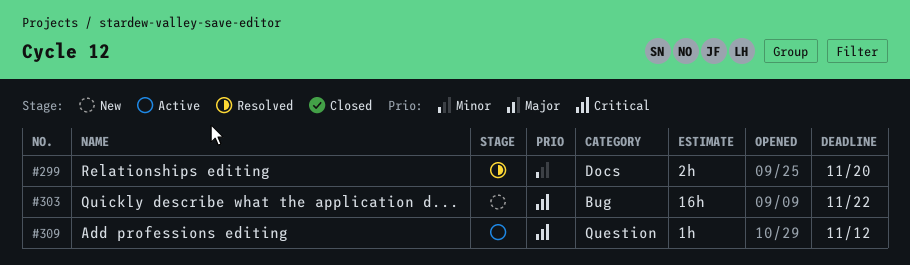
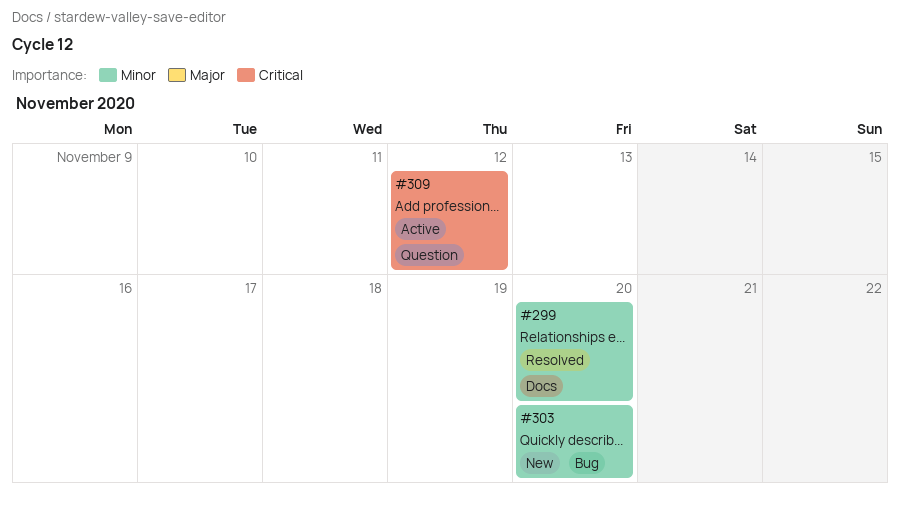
#303, priority: Critical -> Minor
#303, due: Nov 22 -> Nov 20

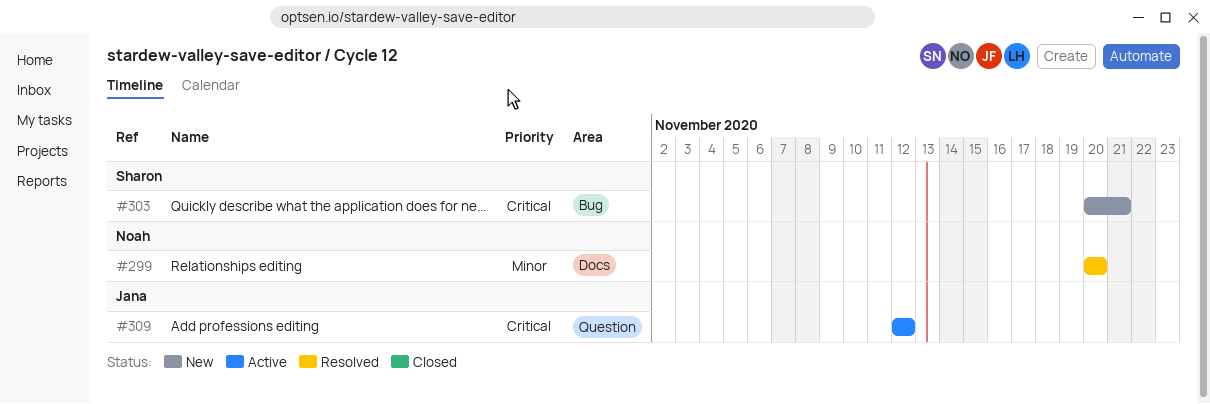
#303, priority: Minor -> Critical
#303, due: Nov 20 -> Nov 21

